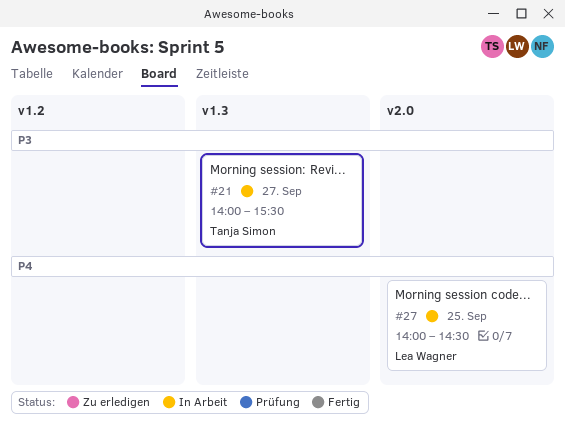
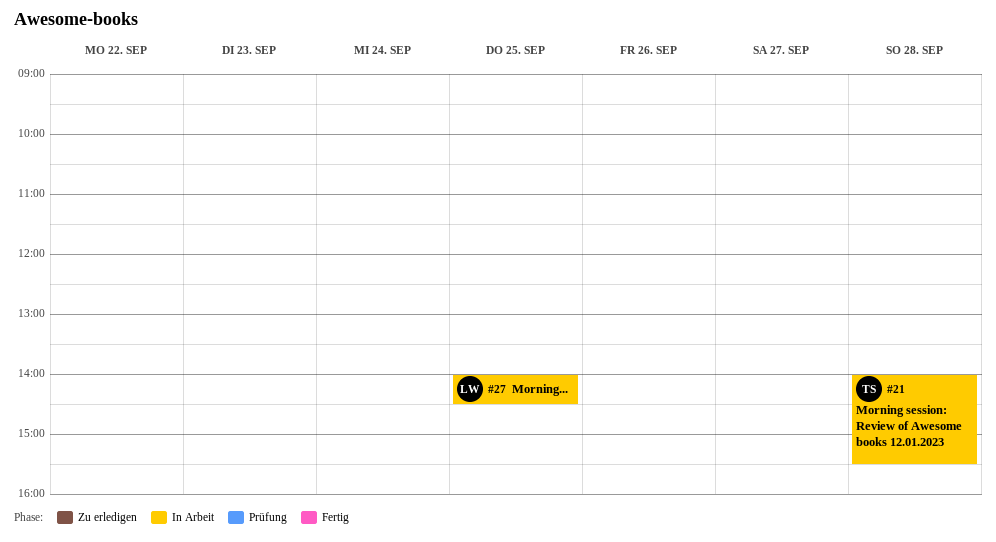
#21, day: Sep 27 -> Sep 28

